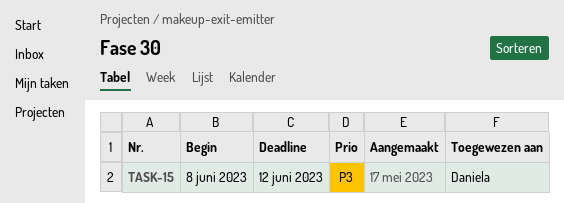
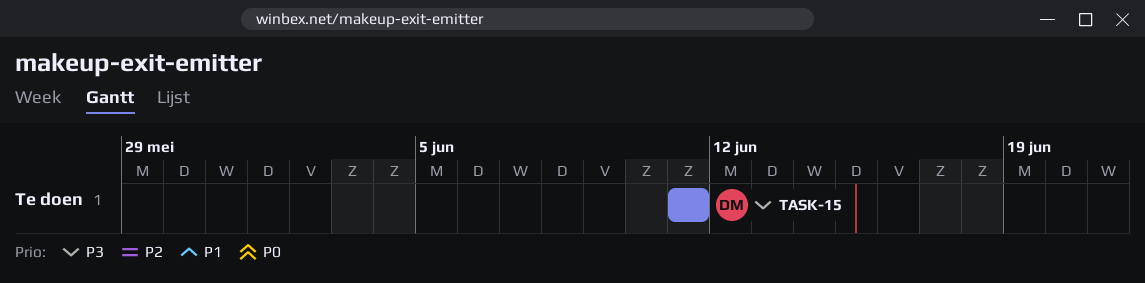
TASK-15, start: Jun 8 -> Jun 11
TASK-15, due: Jun 12 -> Jun 11

